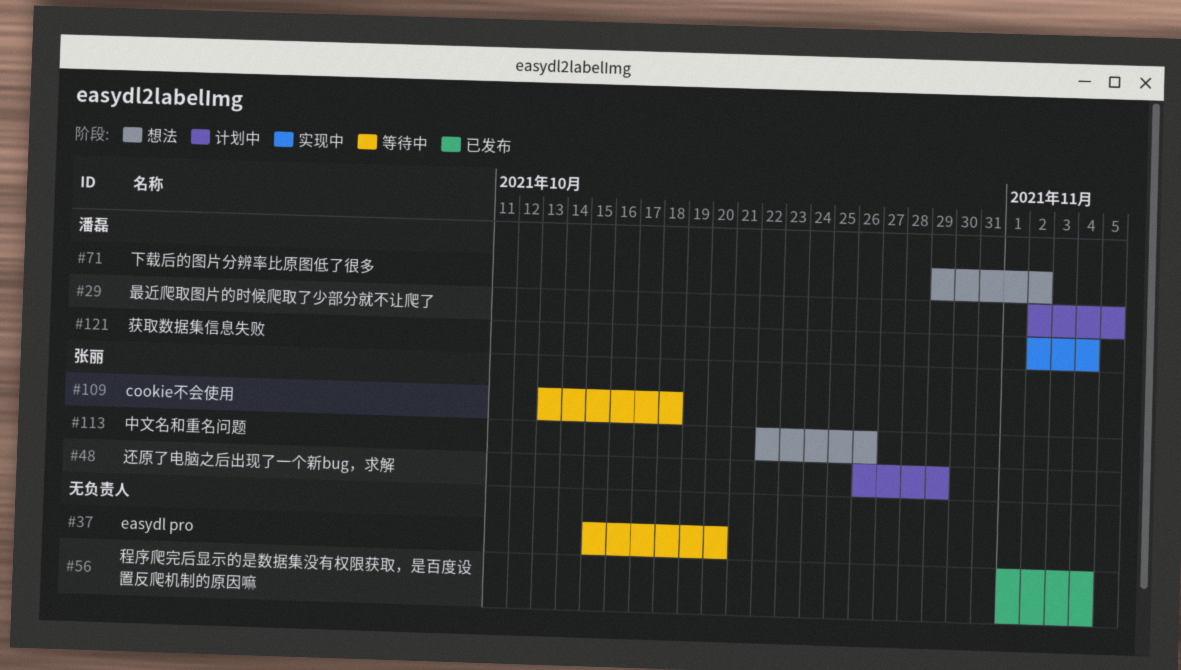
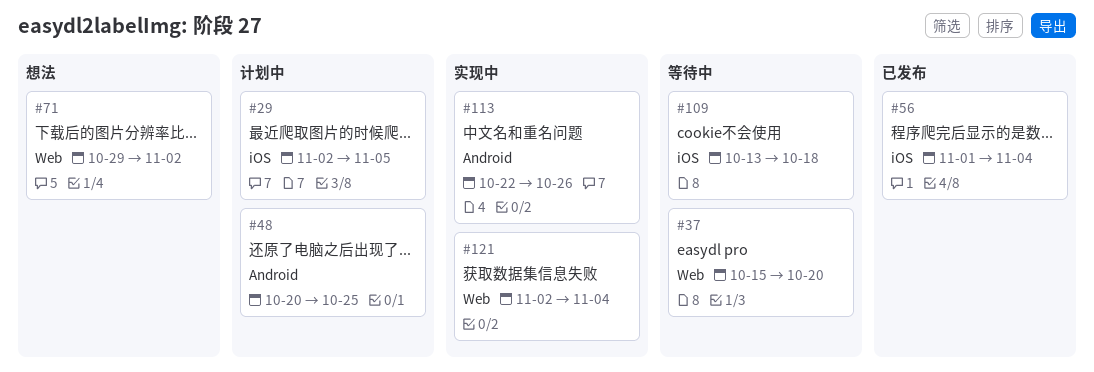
#48, start: Oct 26 -> Oct 20
#48, due: Oct 29 -> Oct 25
#113, status: 想法 -> 实现中

